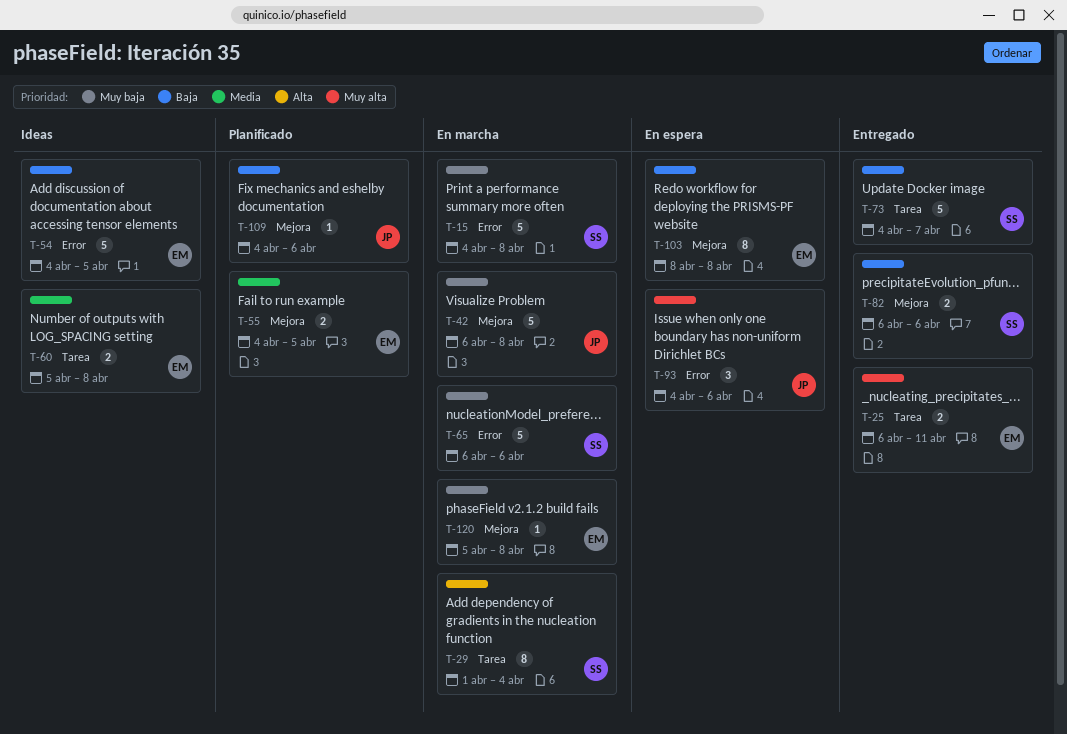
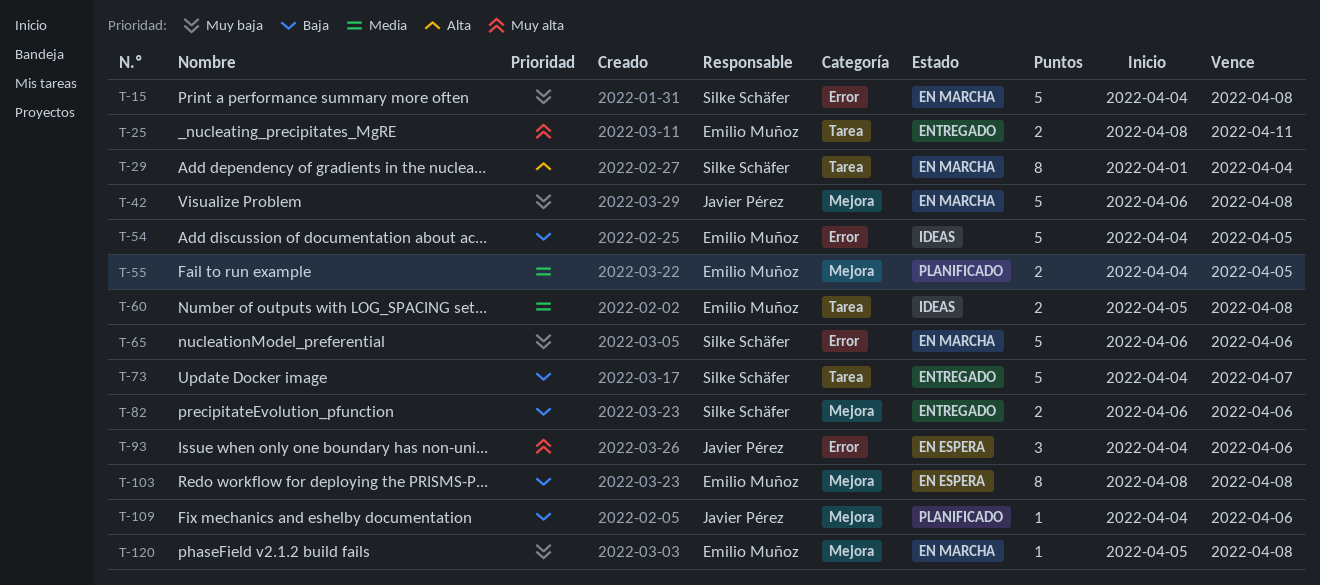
T-25, start: Apr 6 -> Apr 8

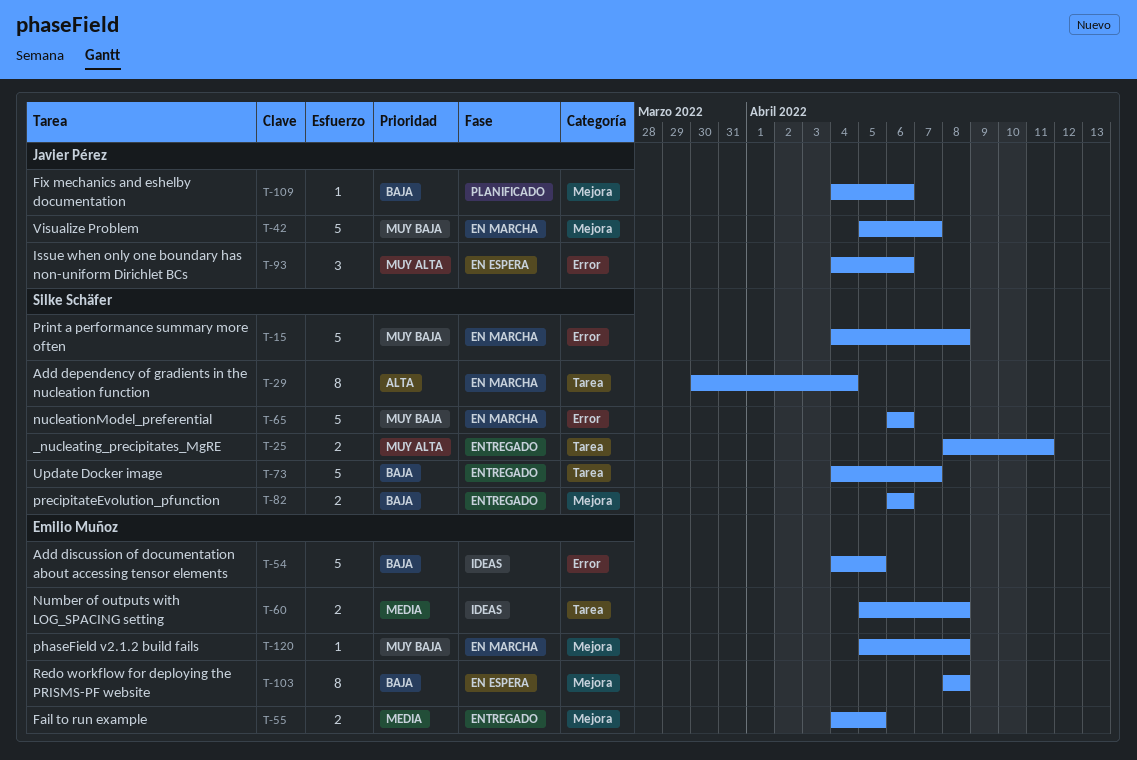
T-25, owner: Emilio Muñoz -> Silke Schäfer
T-29, start: Apr 1 -> Mar 30
T-42, start: Apr 6 -> Apr 5
T-42, due: Apr 8 -> Apr 7
T-55, status: Planificado -> Entregado

